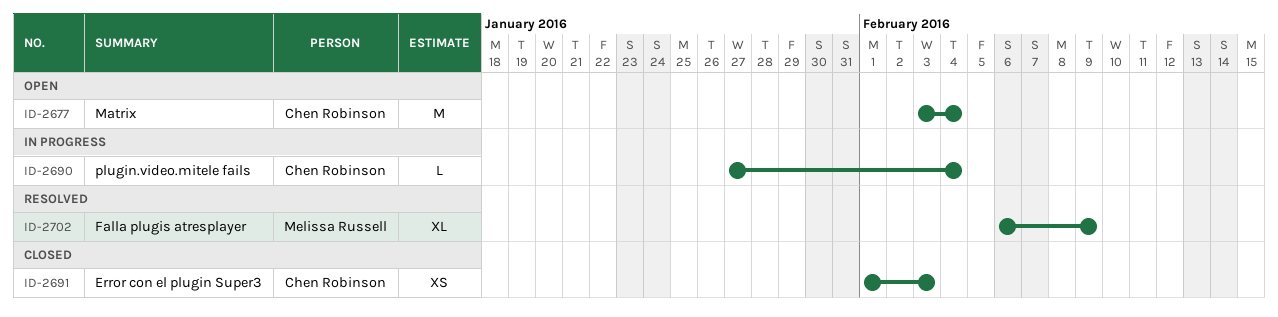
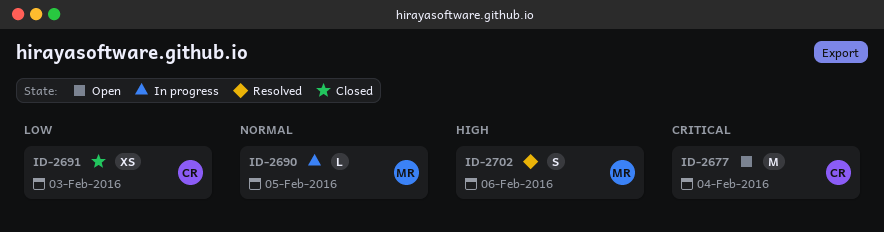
ID-2690, owner: Chen Robinson -> Melissa Russell
ID-2690, due: Feb 4 -> Feb 5
ID-2702, estimate: XL -> S
ID-2702, due: Feb 9 -> Feb 6

